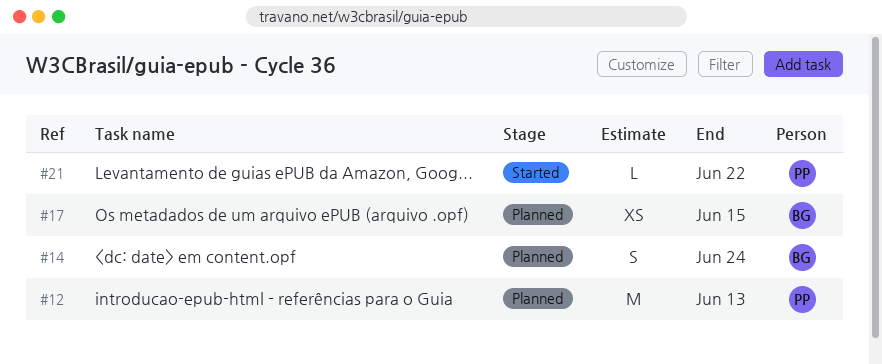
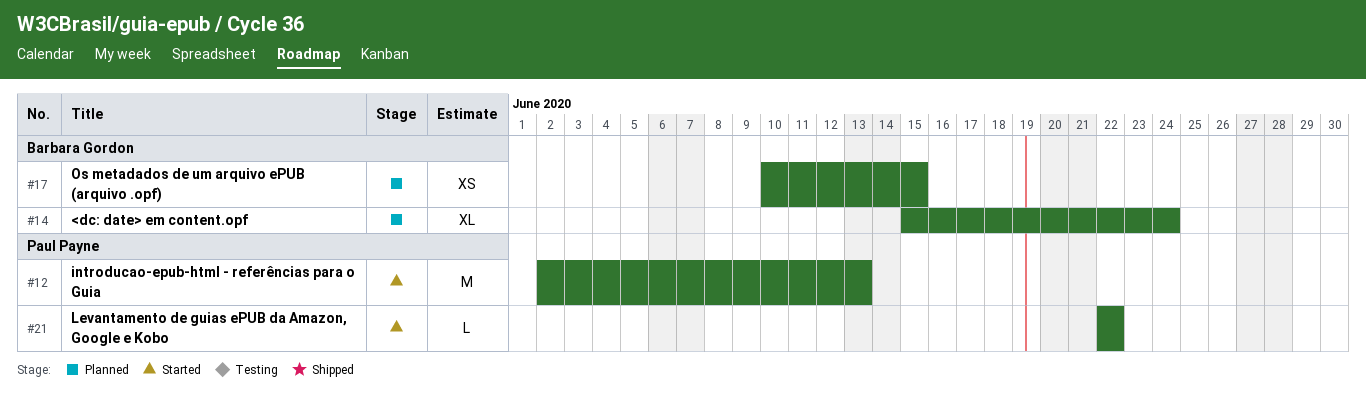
#12, status: Planned -> Started
#14, estimate: S -> XL

